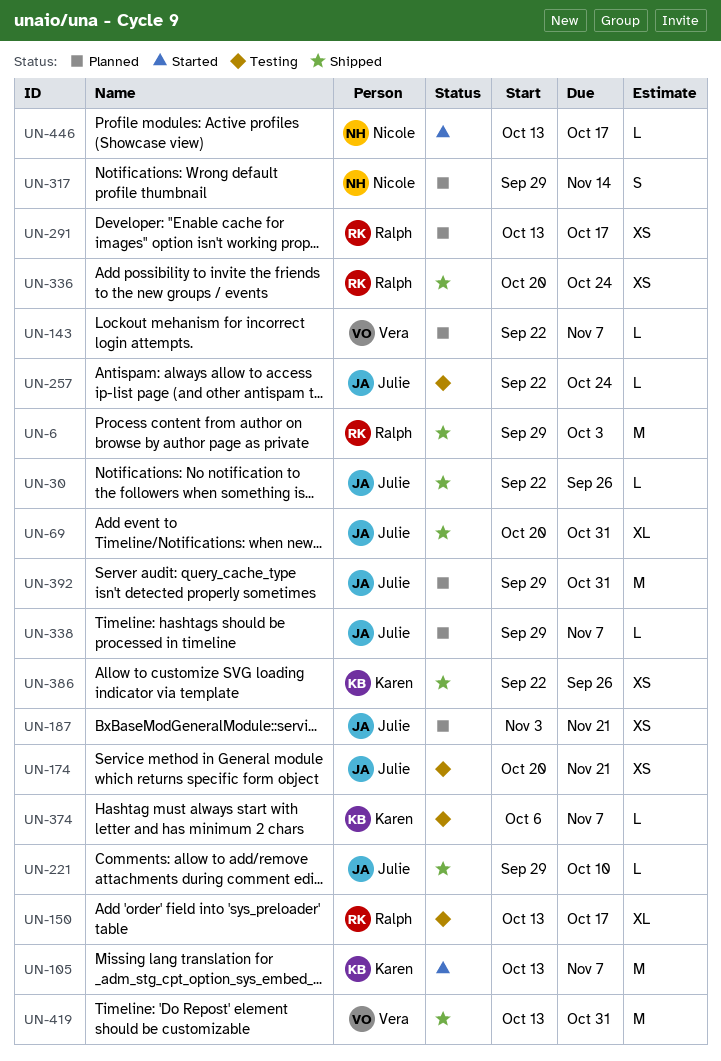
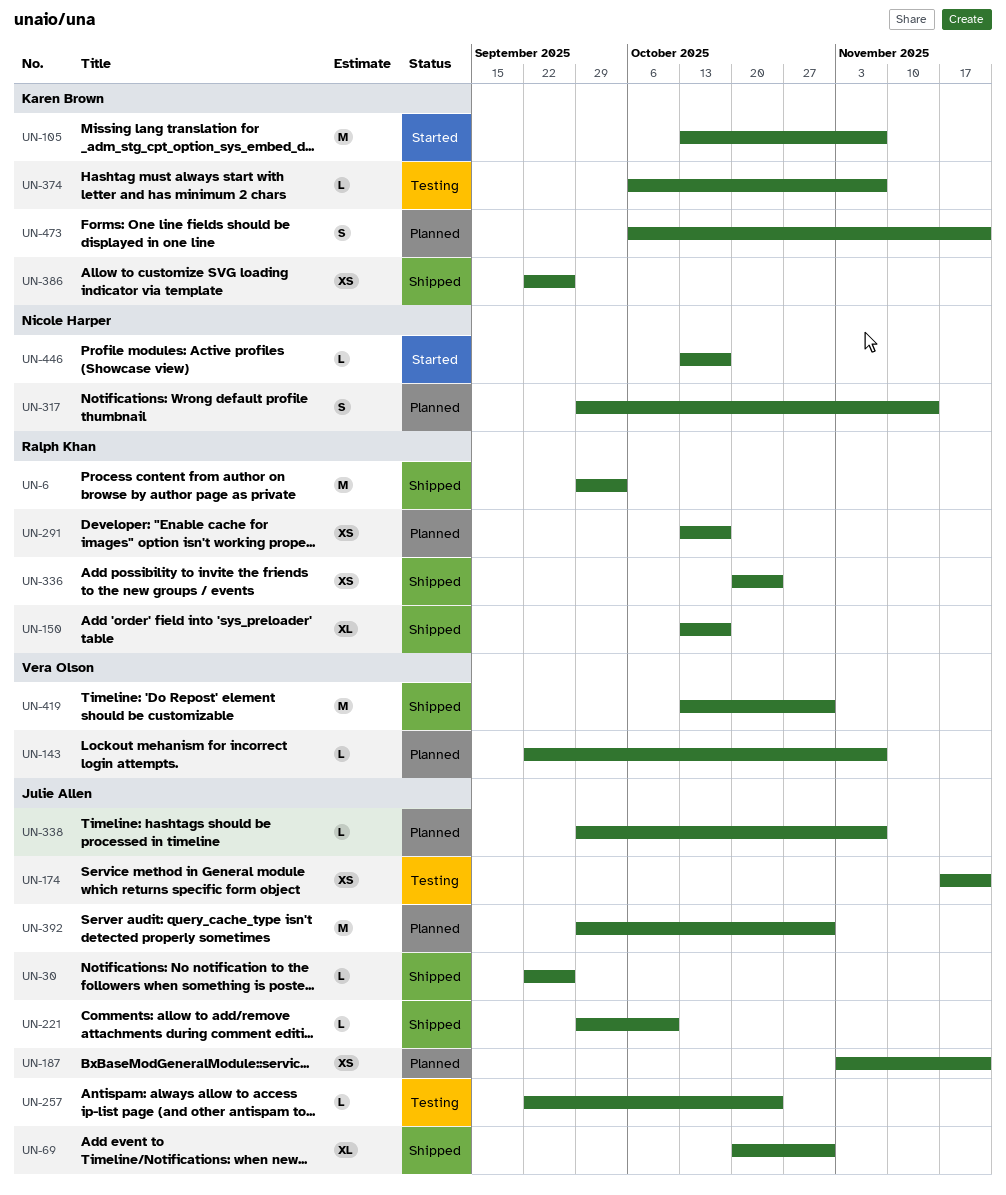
UN-150, status: Testing -> Shipped
UN-174, start: Oct 20 -> Nov 17
UN-473: none -> present

